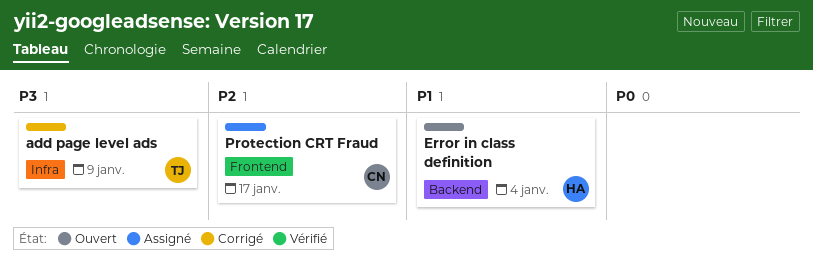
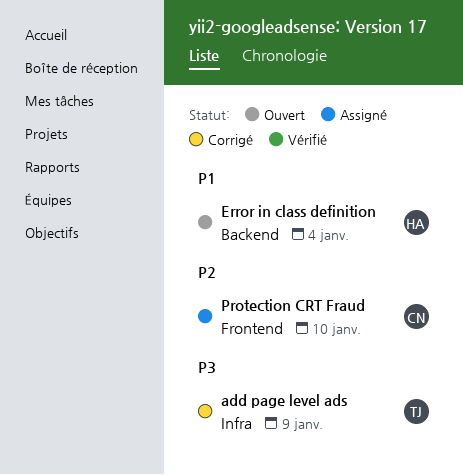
Protection CRT Fraud, due: Jan 17 -> Jan 10

